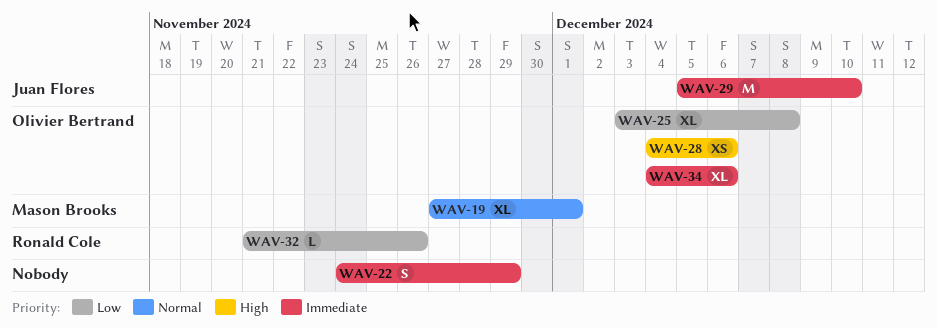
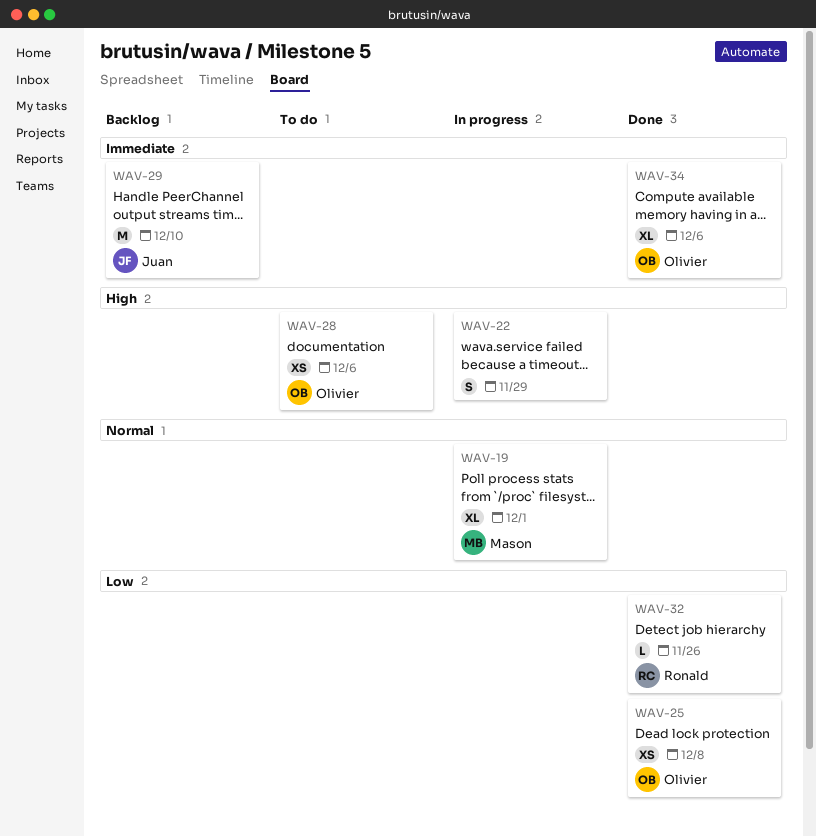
WAV-22, priority: Immediate -> High
WAV-25, estimate: XL -> XS

